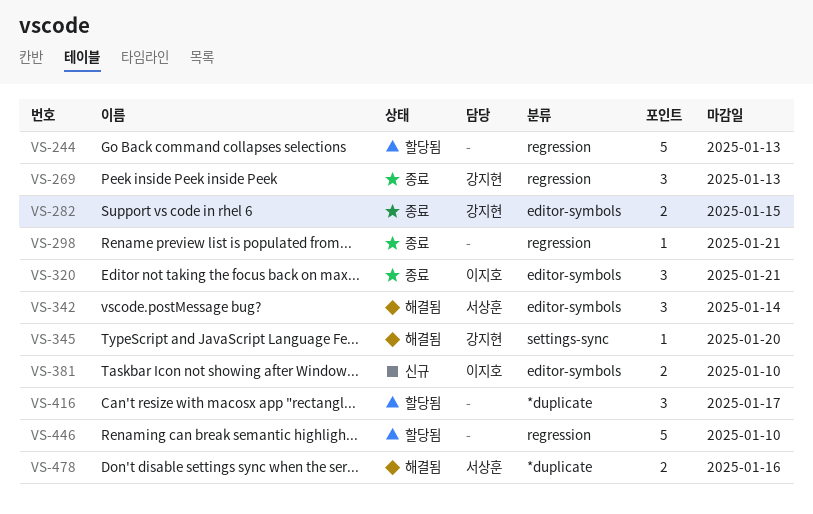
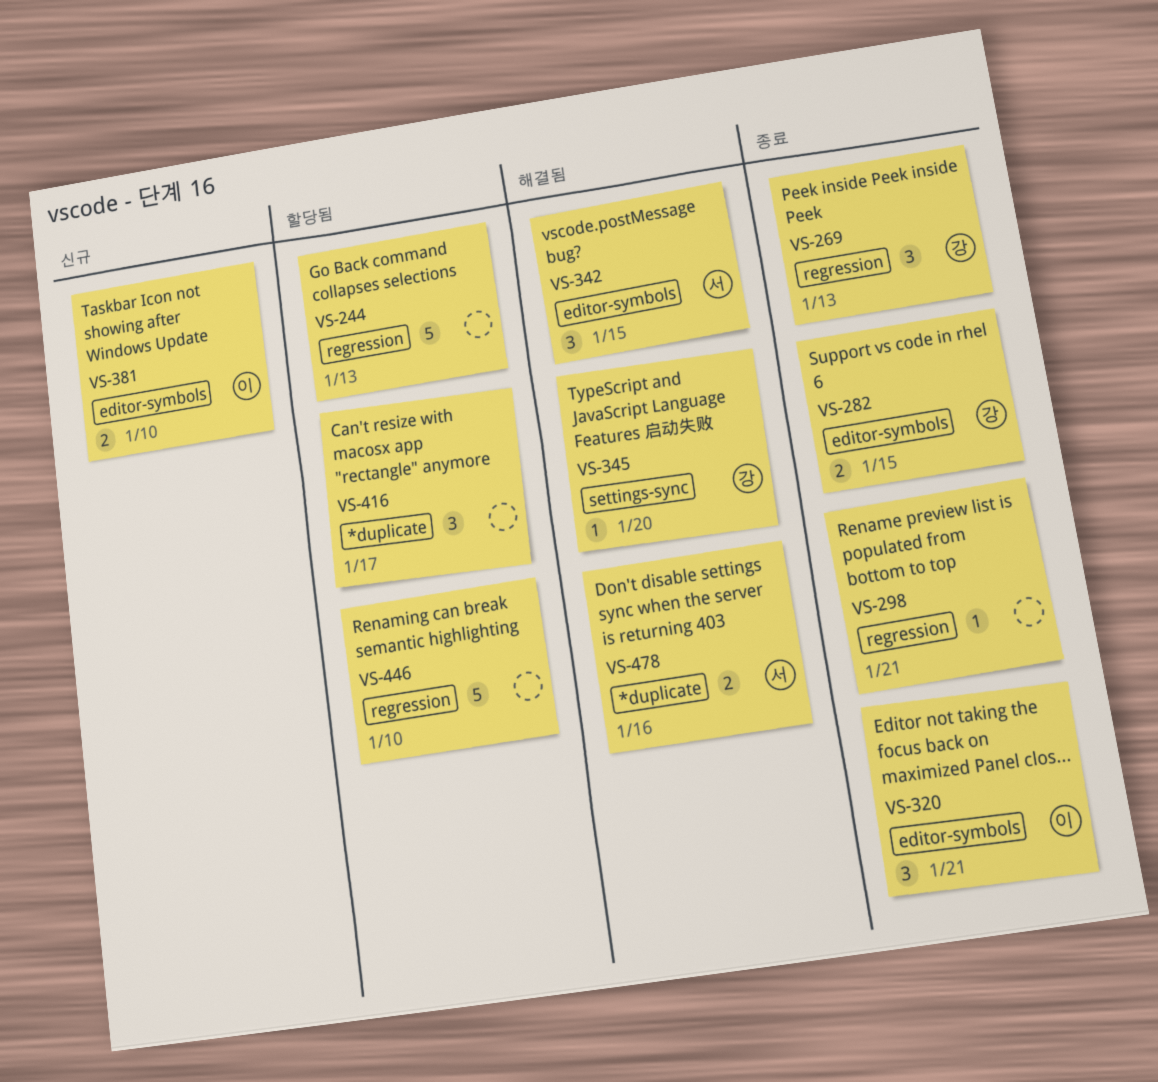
VS-342, due: Jan 14 -> Jan 15

